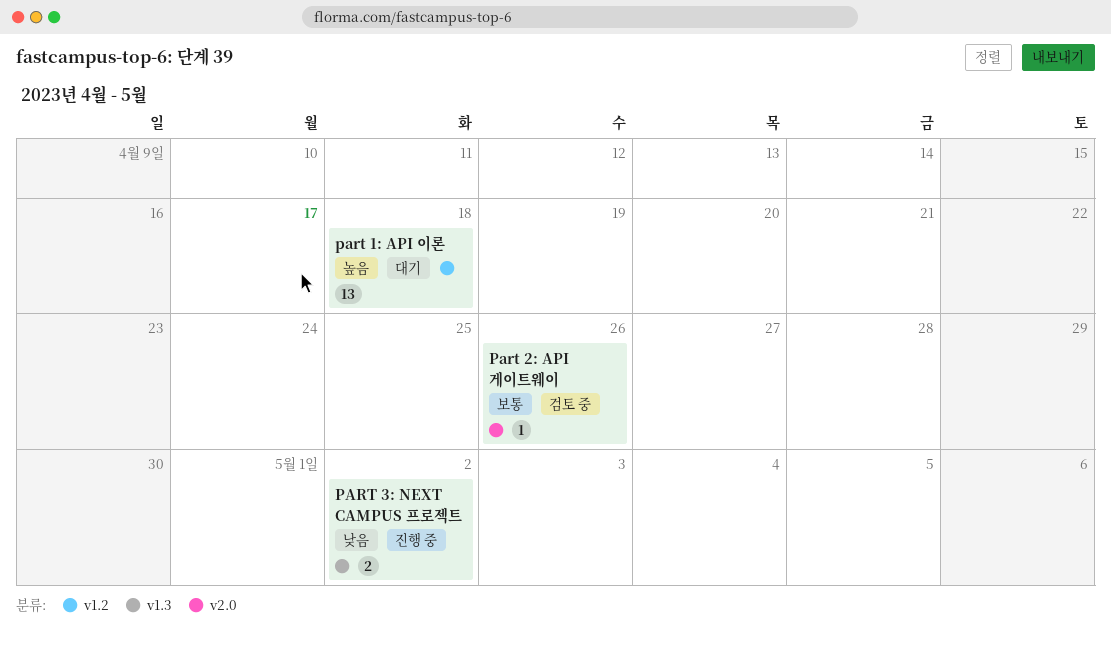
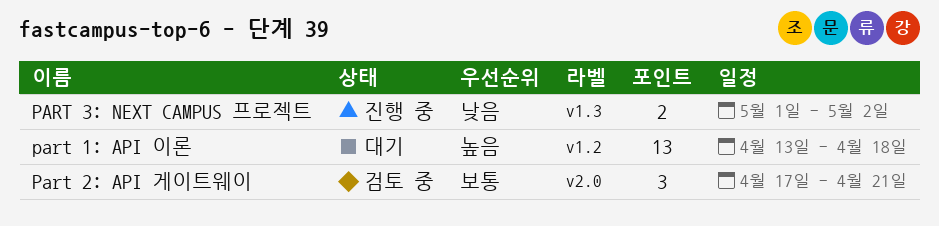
Part 2: API 게이트웨이, estimate: 1 -> 3
Part 2: API 게이트웨이, due: Apr 26 -> Apr 21

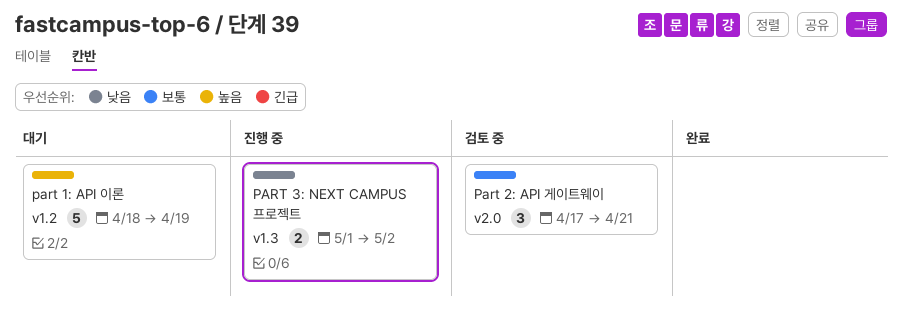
part 1: API 이론, estimate: 13 -> 5
part 1: API 이론, start: Apr 13 -> Apr 18
part 1: API 이론, due: Apr 18 -> Apr 19

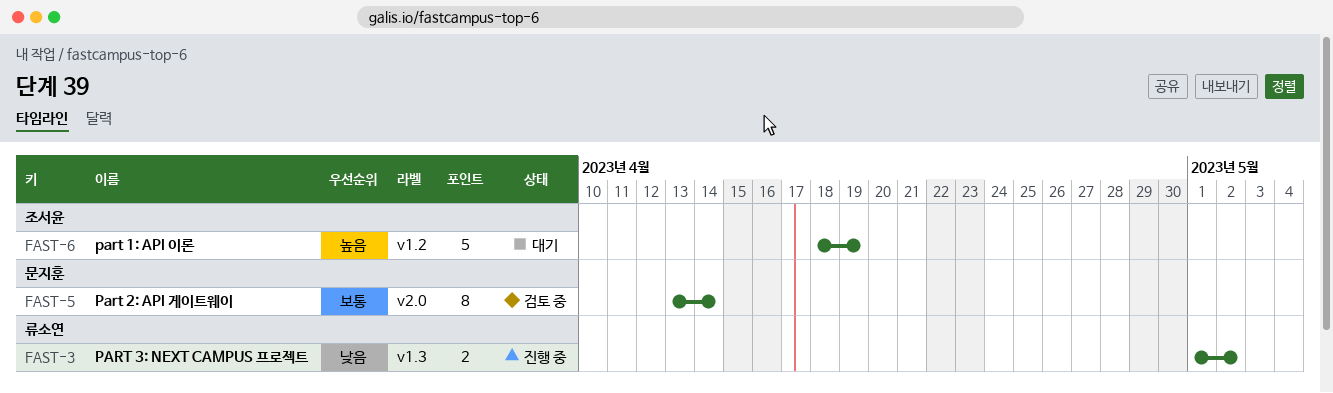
Part 2: API 게이트웨이, estimate: 3 -> 8
Part 2: API 게이트웨이, start: Apr 17 -> Apr 13
Part 2: API 게이트웨이, due: Apr 21 -> Apr 14

